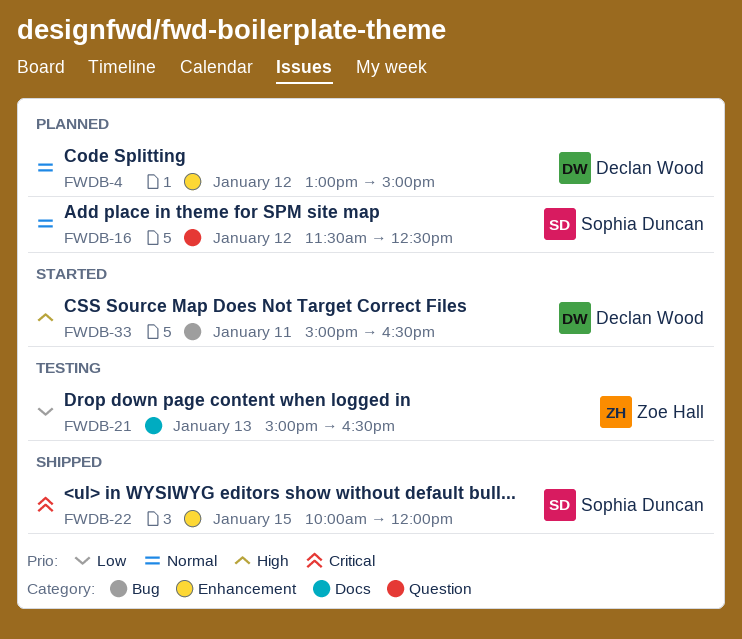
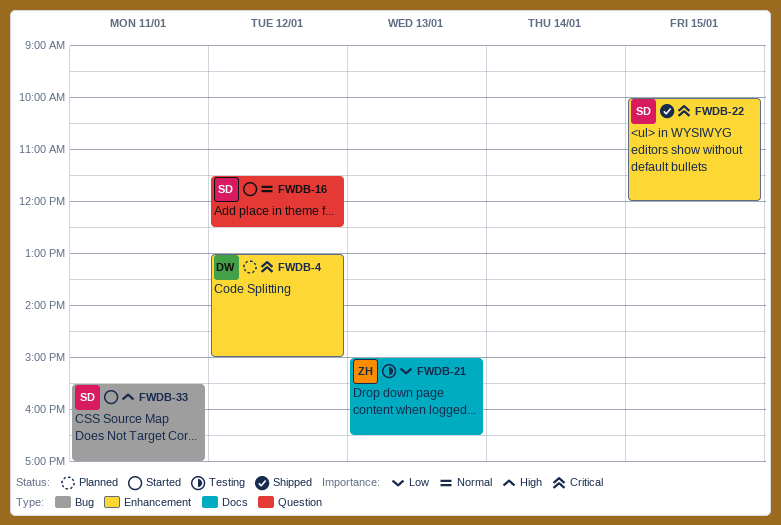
FWDB-4, priority: Normal -> Critical
FWDB-16, status: Planned -> Started
FWDB-33, owner: Declan Wood -> Sophia Duncan
FWDB-33, begins: 15:00 -> 15:30
FWDB-33, ends: 16:30 -> 17:00

